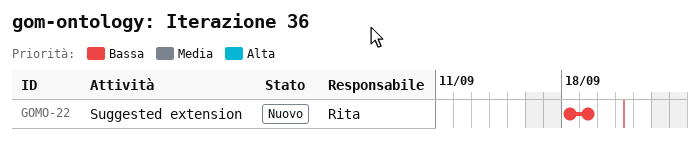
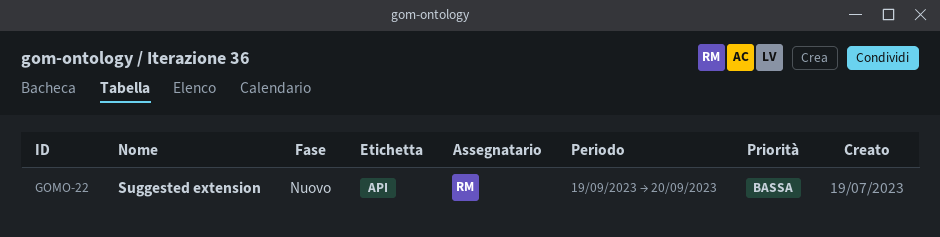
GOMO-22, start: Sep 18 -> Sep 19
GOMO-22, due: Sep 19 -> Sep 20

